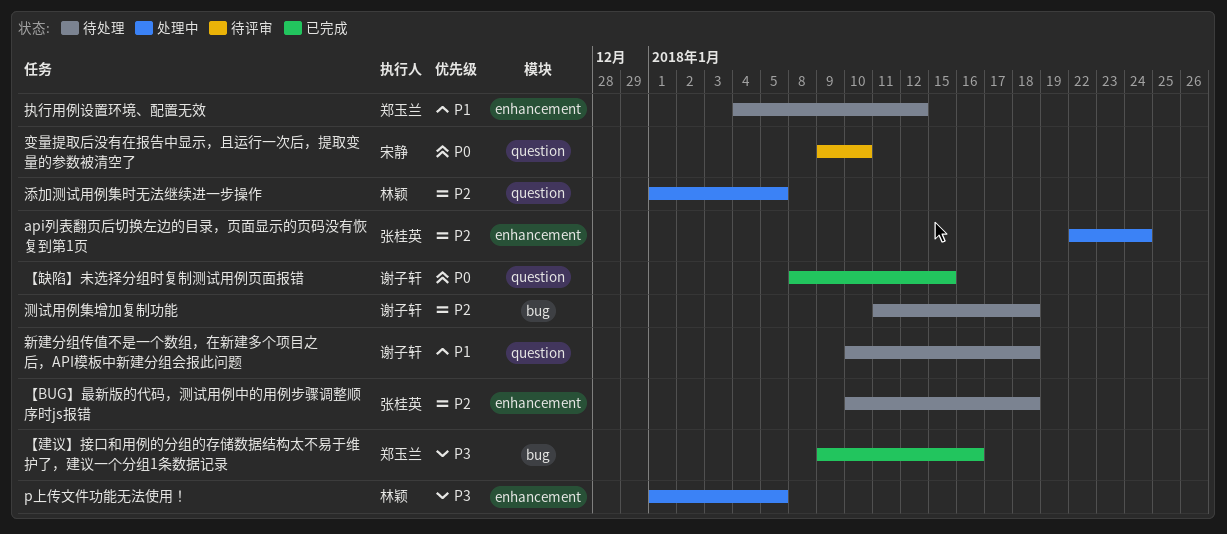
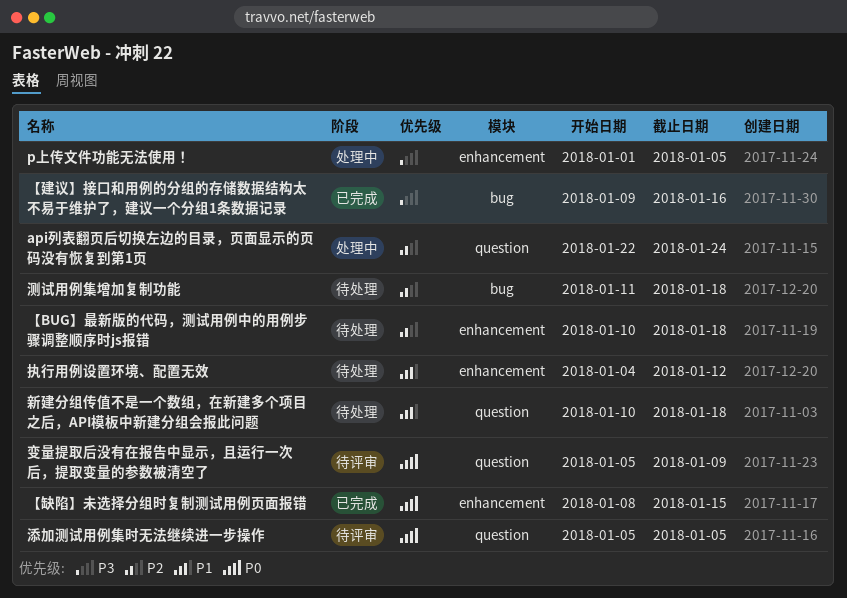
api列表翻页后切换左边的目录，页面显示的页码没有恢复到第1页, label: enhancement -> question
【缺陷】未选择分组时复制测试用例页面报错, label: question -> enhancement
变量提取后没有在报告中显示，且运行一次后，提取变量的参数被清空了, start: Jan 9 -> Jan 5
变量提取后没有在报告中显示，且运行一次后，提取变量的参数被清空了, due: Jan 10 -> Jan 9
添加测试用例集时无法继续进一步操作, status: 处理中 -> 待评审
添加测试用例集时无法继续进一步操作, priority: P2 -> P0
添加测试用例集时无法继续进一步操作, start: Jan 1 -> Jan 5

